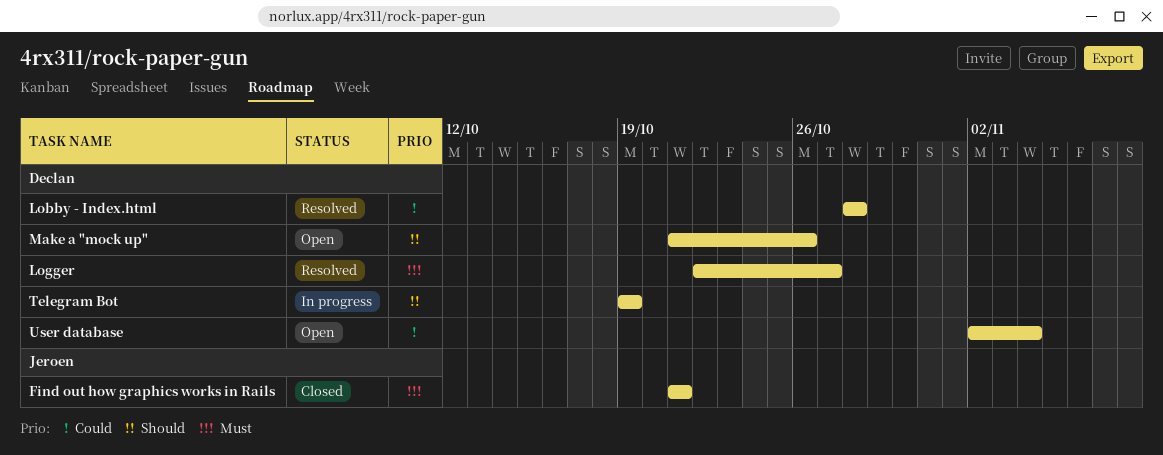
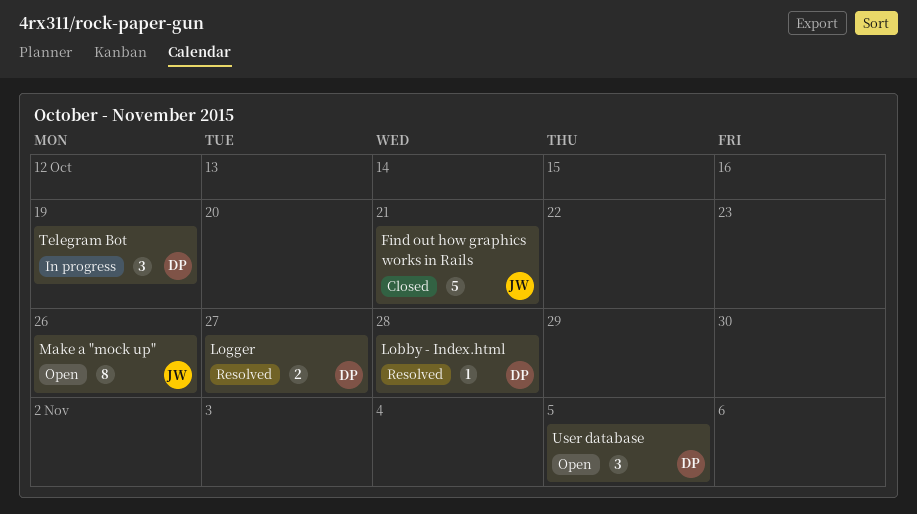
Make a "mock up", owner: Declan -> Jeroen
User database, due: Nov 4 -> Nov 5

